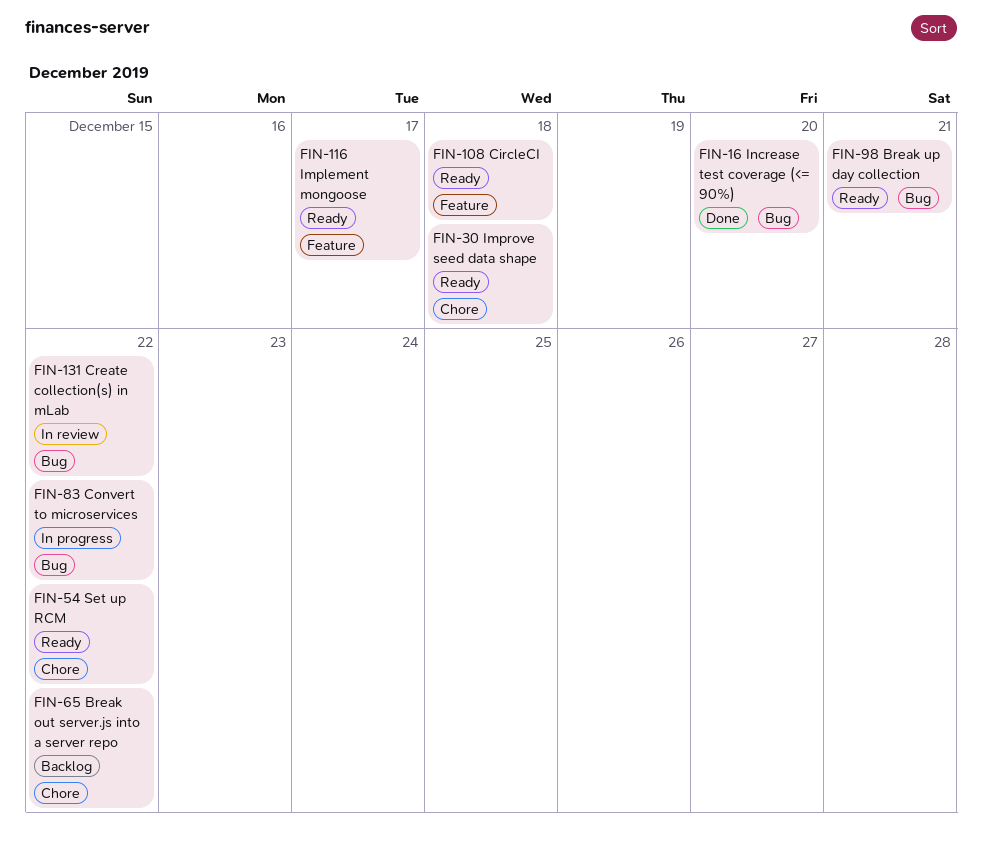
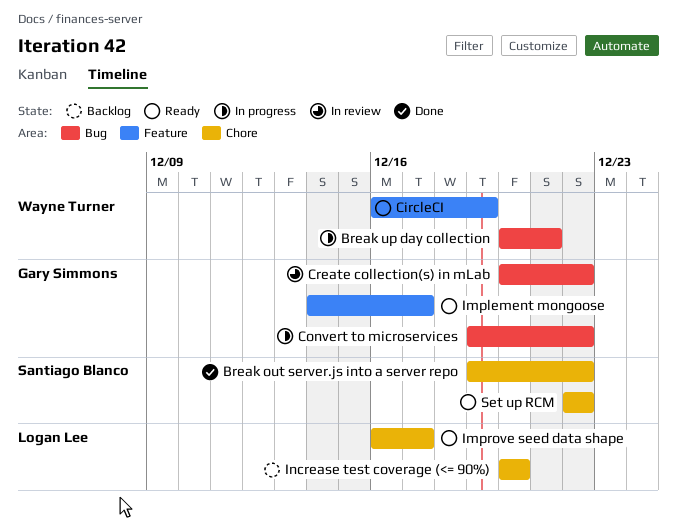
Break out server.js into a server repo, status: Backlog -> Done
Break up day collection, status: Ready -> In progress
CircleCI, due: Dec 18 -> Dec 19
Improve seed data shape, due: Dec 18 -> Dec 17
Increase test coverage (<= 90%), status: Done -> Backlog
Increase test coverage (<= 90%), label: Bug -> Chore

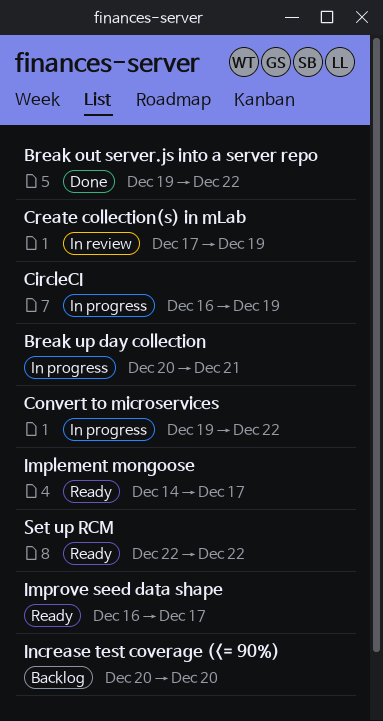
CircleCI, status: Ready -> In progress
Create collection(s) in mLab, start: Dec 20 -> Dec 17
Create collection(s) in mLab, due: Dec 22 -> Dec 19

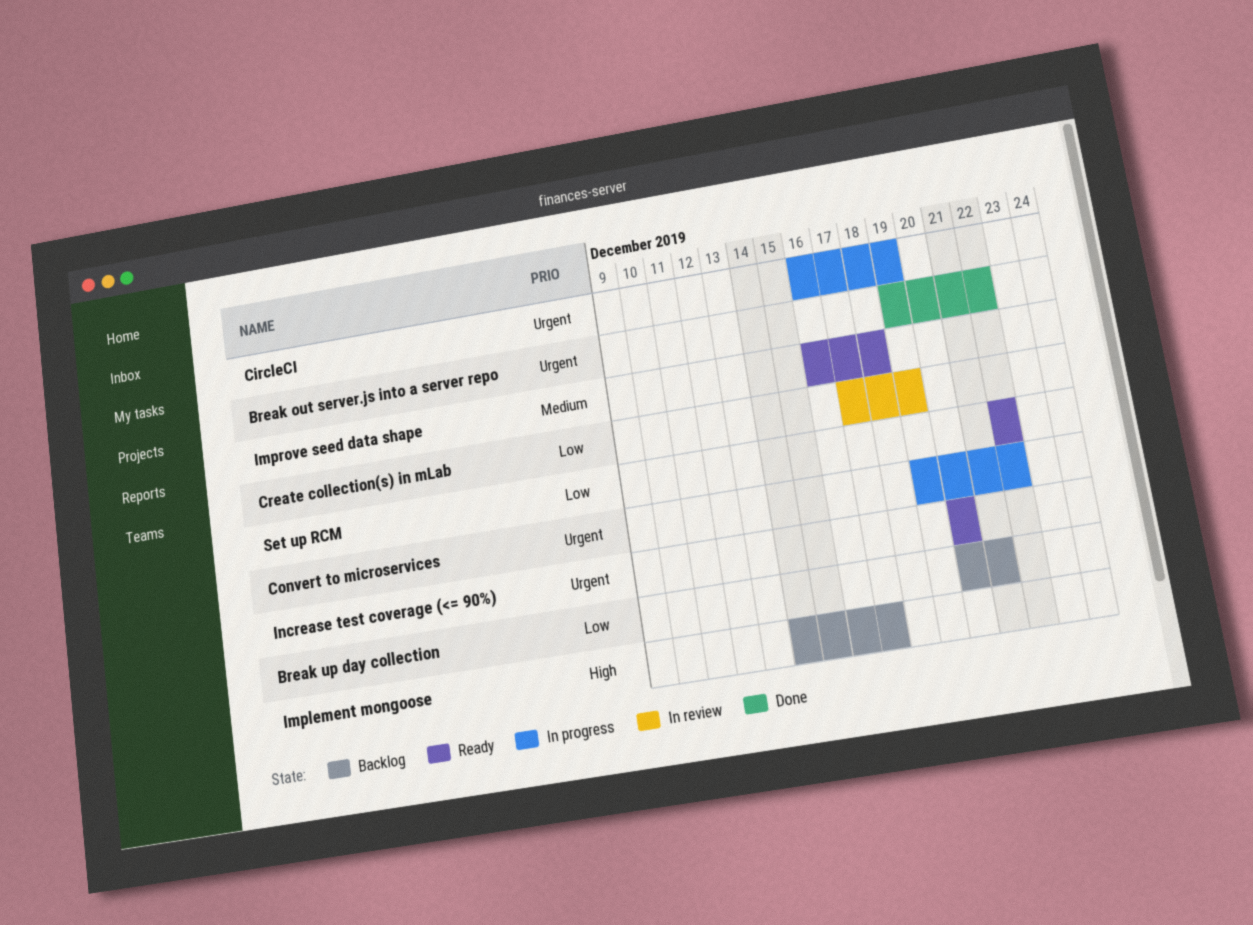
Break up day collection, status: In progress -> Backlog
Implement mongoose, status: Ready -> Backlog
Improve seed data shape, due: Dec 17 -> Dec 18
Increase test coverage (<= 90%), status: Backlog -> Ready

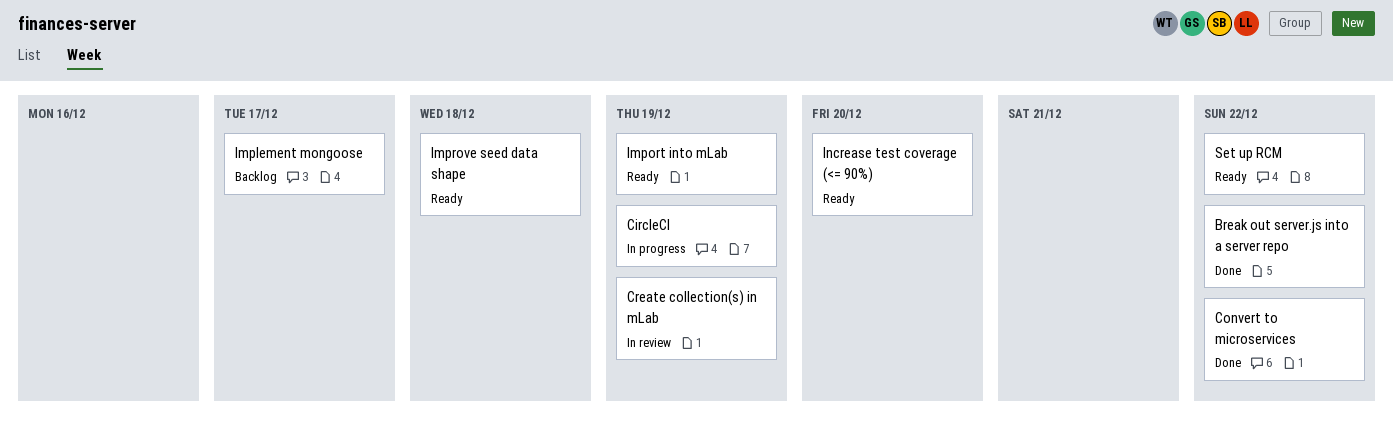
Break up day collection: present -> none
Convert to microservices, status: In progress -> Done
Import into mLab: none -> present

